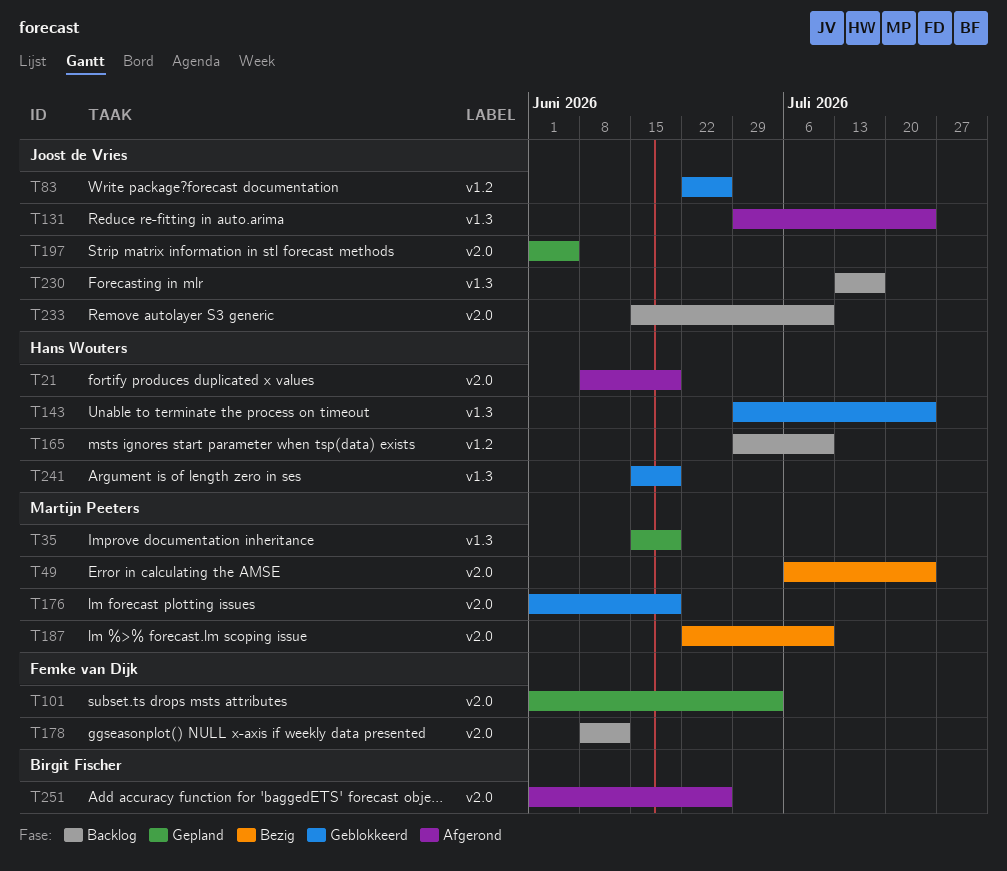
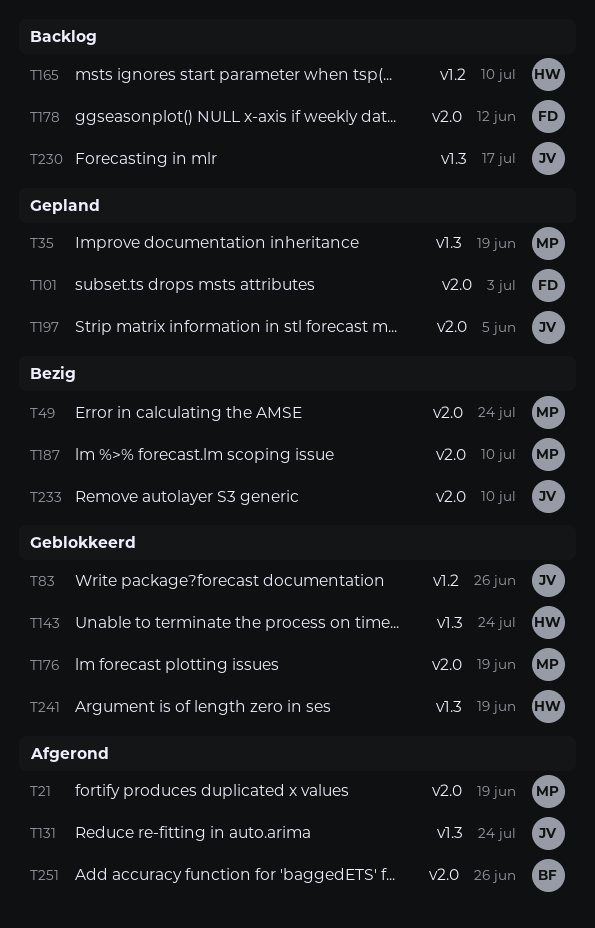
T21, owner: Hans Wouters -> Martijn Peeters
T233, status: Backlog -> Bezig

